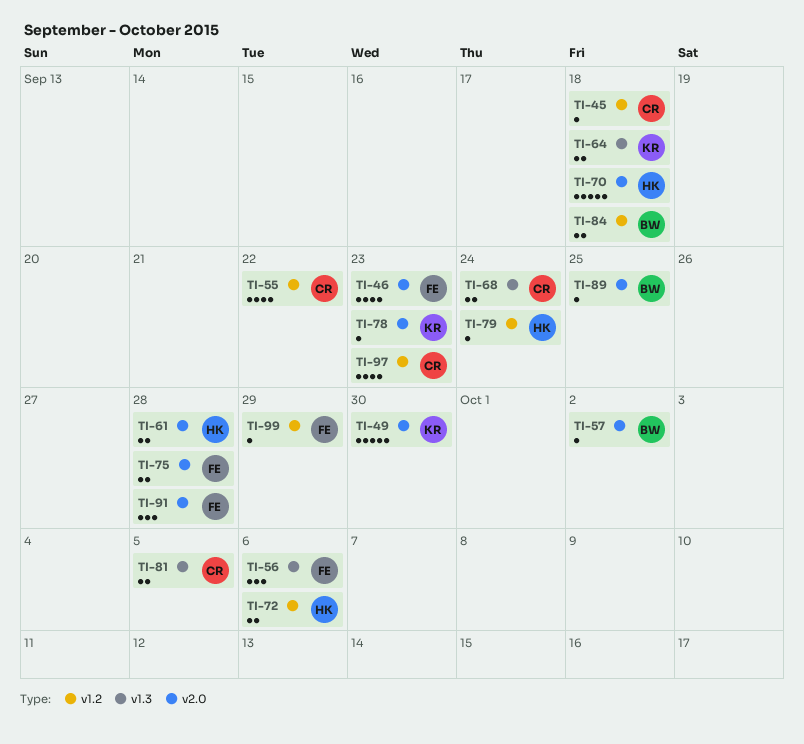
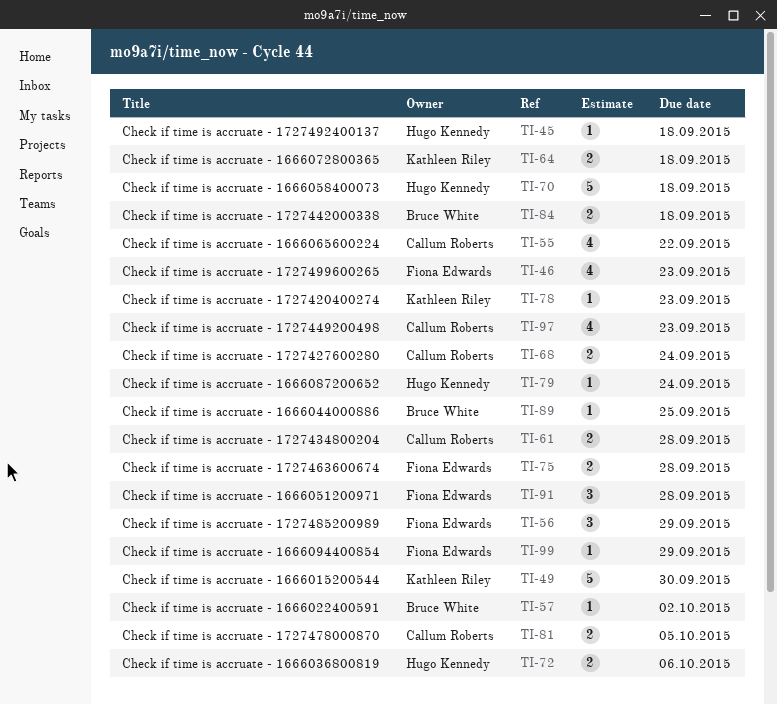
TI-45, owner: Callum Roberts -> Hugo Kennedy
TI-56, due: Oct 6 -> Sep 29
TI-61, owner: Hugo Kennedy -> Callum Roberts

